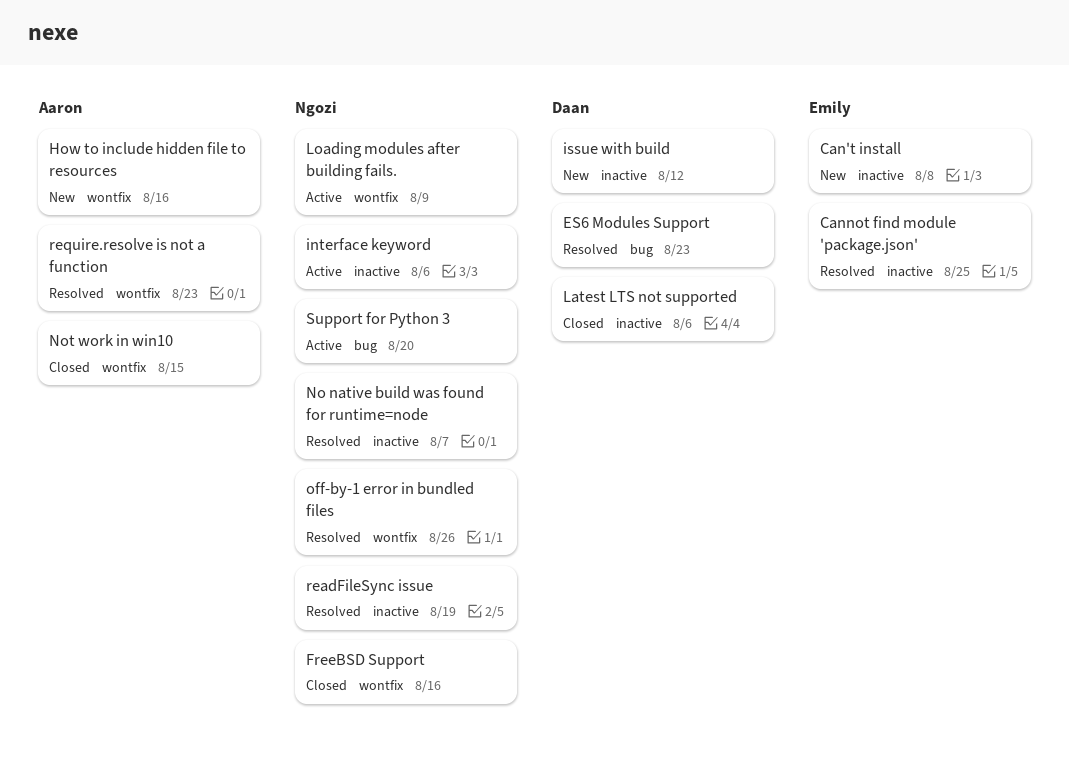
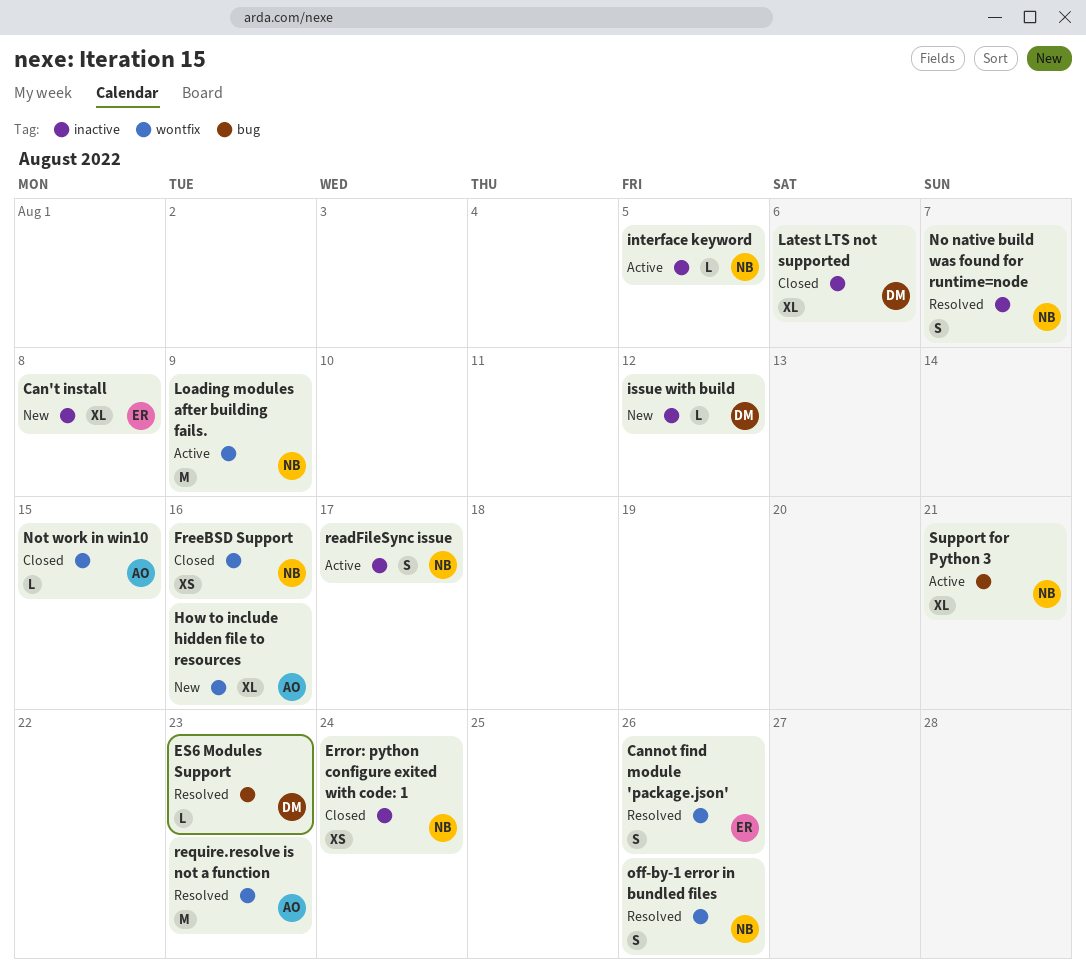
Cannot find module 'package.json', label: inactive -> wontfix
Cannot find module 'package.json', due: Aug 25 -> Aug 26
Error: python configure exited with code: 1: none -> present
interface keyword, due: Aug 6 -> Aug 5
readFileSync issue, status: Resolved -> Active
readFileSync issue, due: Aug 19 -> Aug 17
Support for Python 3, due: Aug 20 -> Aug 21

